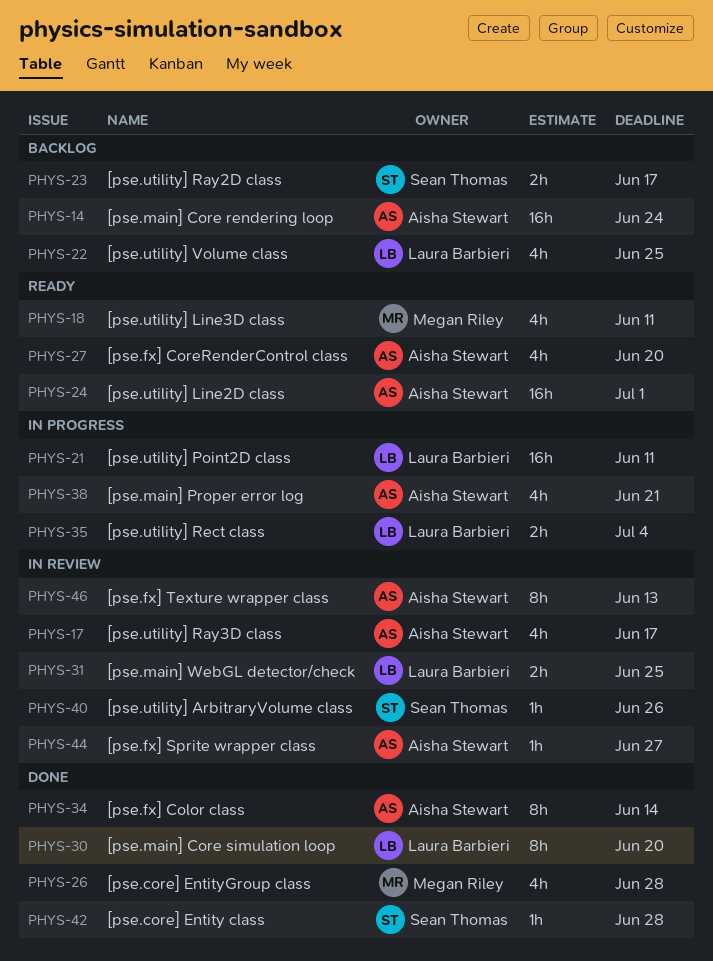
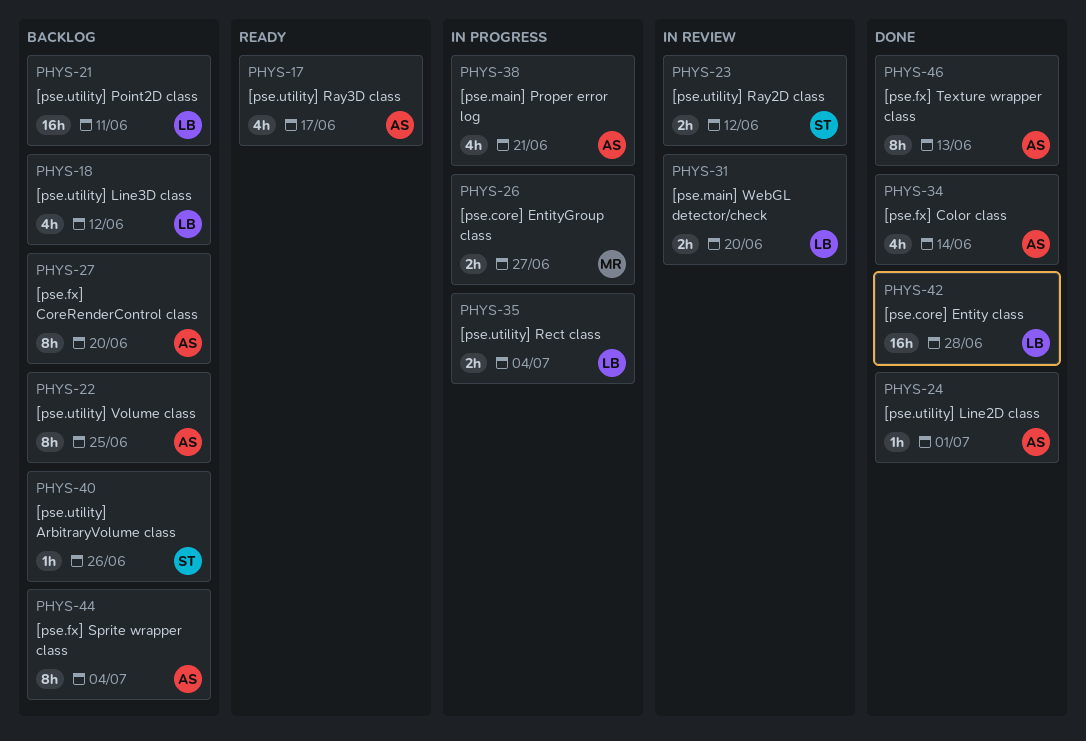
PHYS-14: present -> none
PHYS-17, status: In review -> Ready
PHYS-18, status: Ready -> Backlog
PHYS-18, owner: Megan Riley -> Laura Barbieri
PHYS-18, due: Jun 11 -> Jun 12
PHYS-21, status: In progress -> Backlog
PHYS-22, owner: Laura Barbieri -> Aisha Stewart
PHYS-22, estimate: 4h -> 8h
PHYS-23, status: Backlog -> In review
PHYS-23, due: Jun 17 -> Jun 12
PHYS-24, status: Ready -> Done
PHYS-24, estimate: 16h -> 1h
PHYS-26, status: Done -> In progress
PHYS-26, estimate: 4h -> 2h
PHYS-26, due: Jun 28 -> Jun 27
PHYS-27, status: Ready -> Backlog
PHYS-27, estimate: 4h -> 8h
PHYS-30: present -> none
PHYS-31, due: Jun 25 -> Jun 20
PHYS-34, estimate: 8h -> 4h
PHYS-40, status: In review -> Backlog
PHYS-42, owner: Sean Thomas -> Laura Barbieri
PHYS-42, estimate: 1h -> 16h
PHYS-44, status: In review -> Backlog
PHYS-44, estimate: 1h -> 8h
PHYS-44, due: Jun 27 -> Jul 4
PHYS-46, status: In review -> Done

